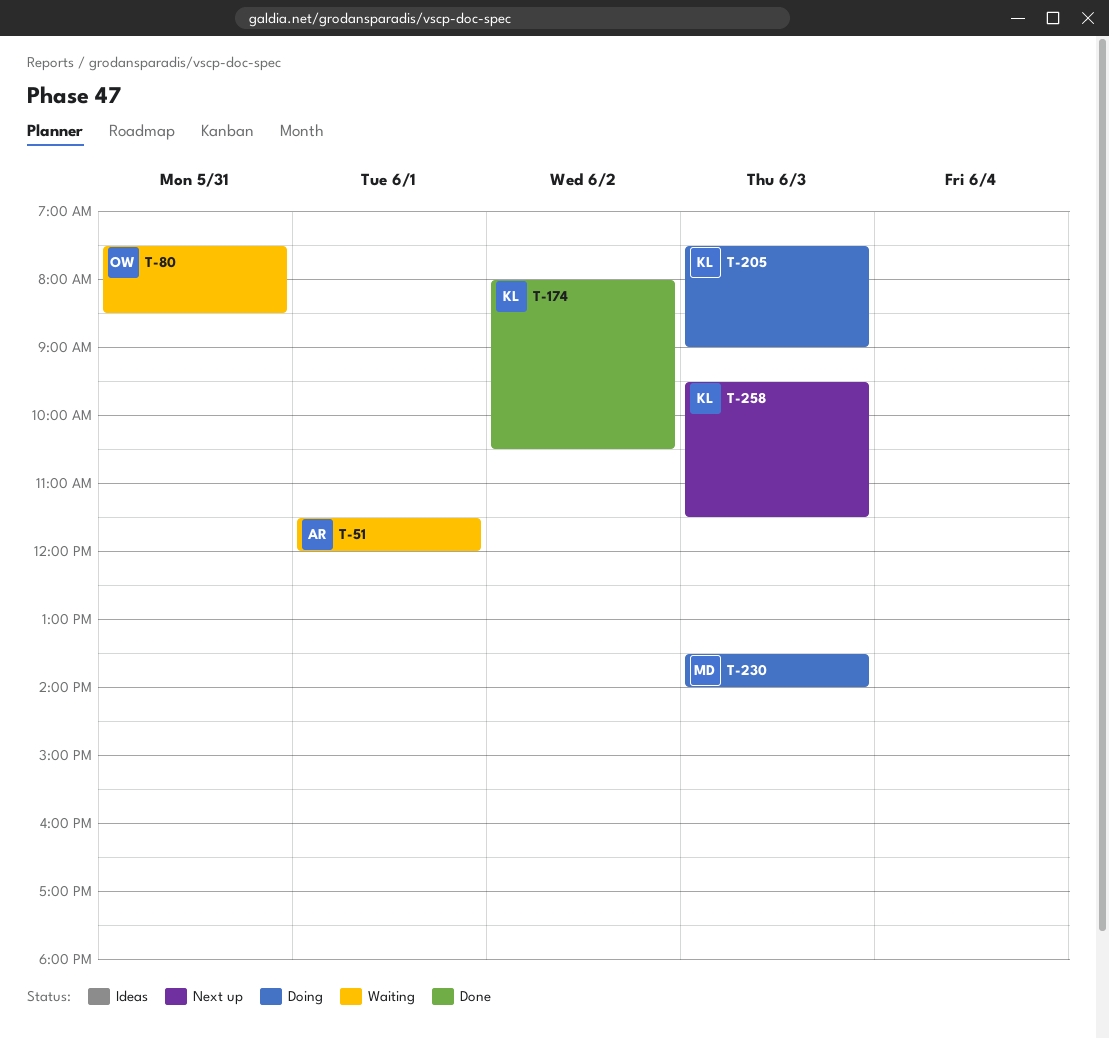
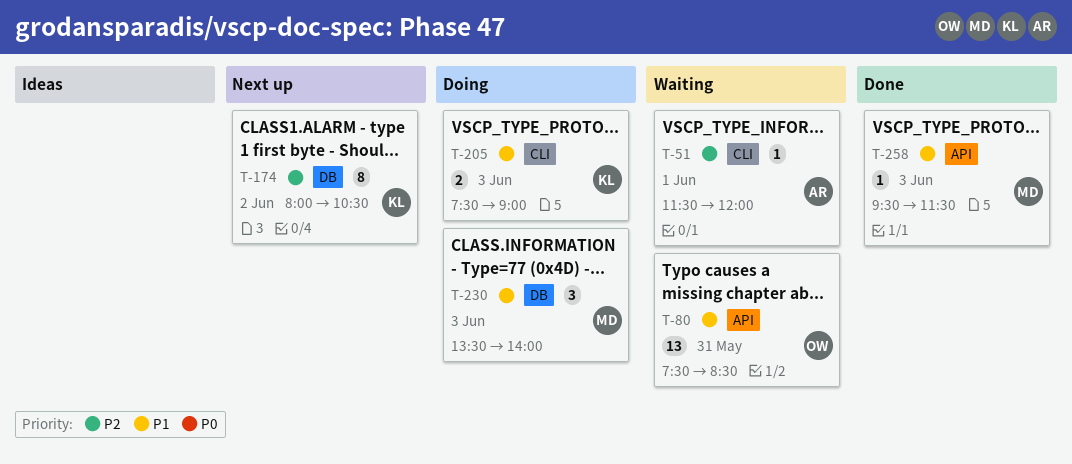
T-174, status: Done -> Next up
T-258, status: Next up -> Done
T-258, owner: KL -> MD

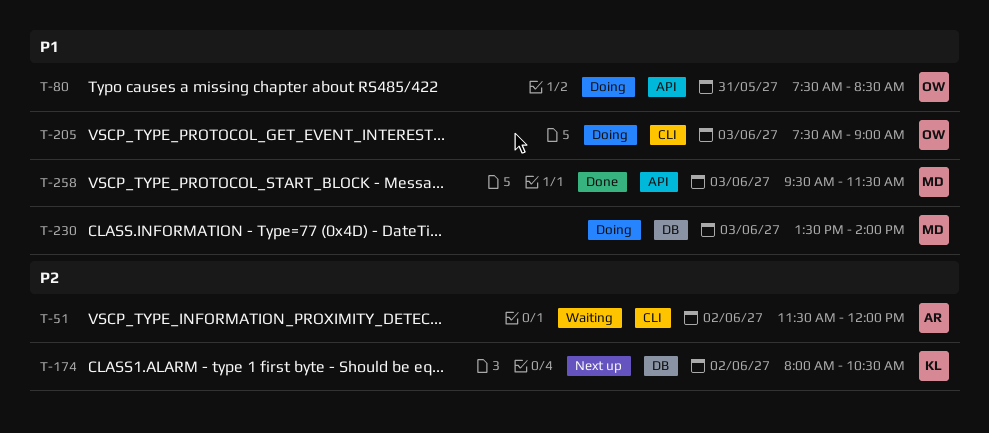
T-51, day: Jun 1 -> Jun 2
T-80, status: Waiting -> Doing
T-205, owner: KL -> OW

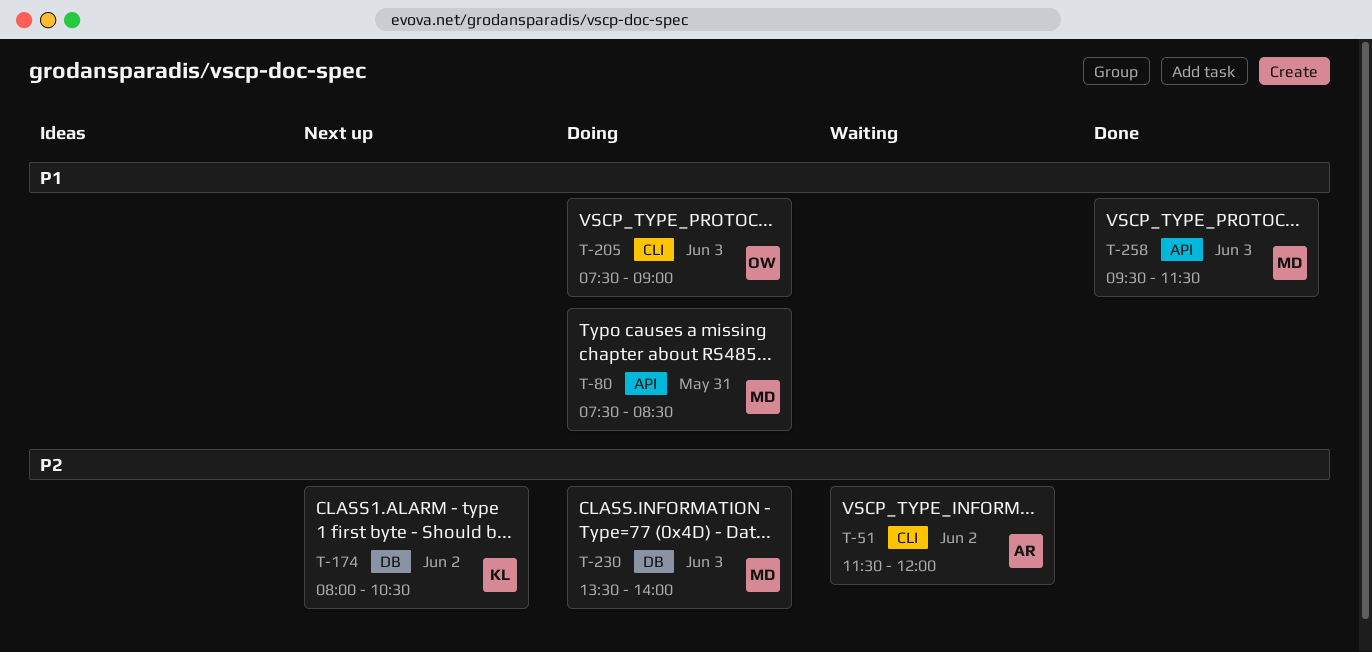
T-80, owner: OW -> MD
T-230, priority: P1 -> P2

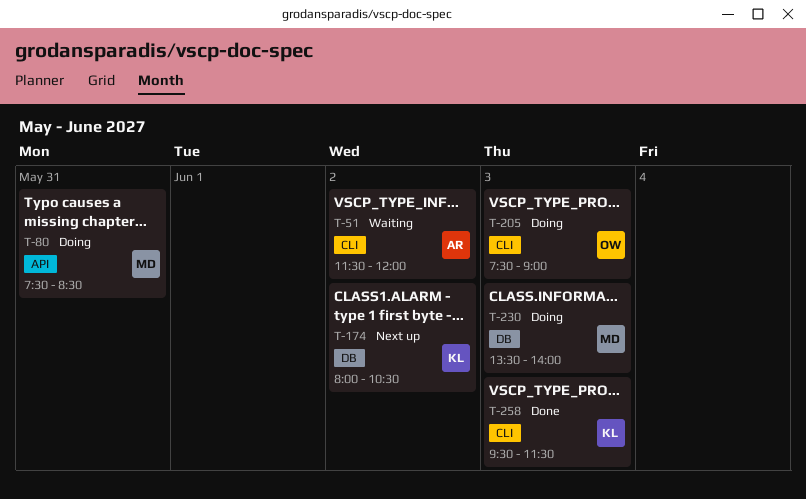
T-258, owner: MD -> KL
T-258, label: API -> CLI

